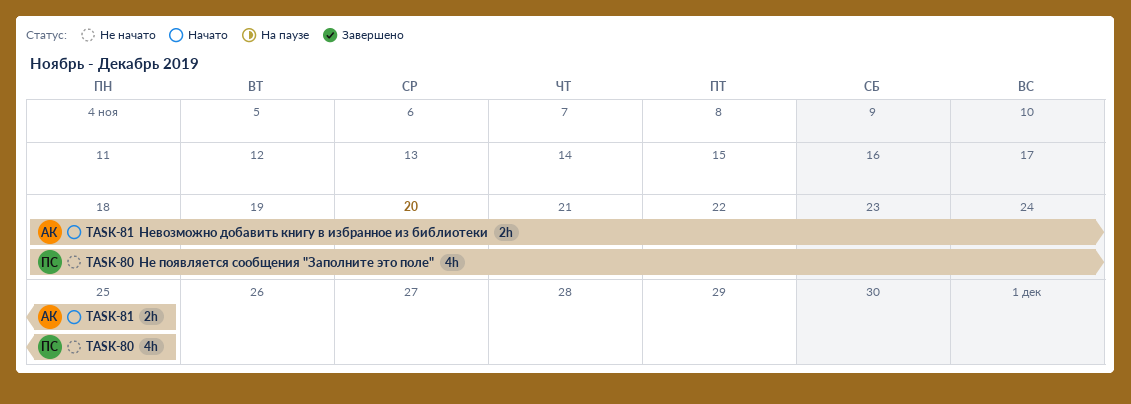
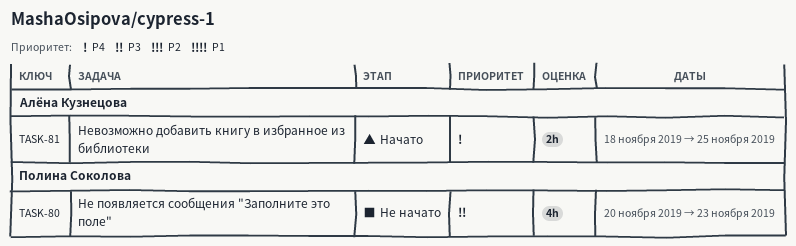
TASK-80, start: Nov 18 -> Nov 20
TASK-80, due: Nov 25 -> Nov 23

